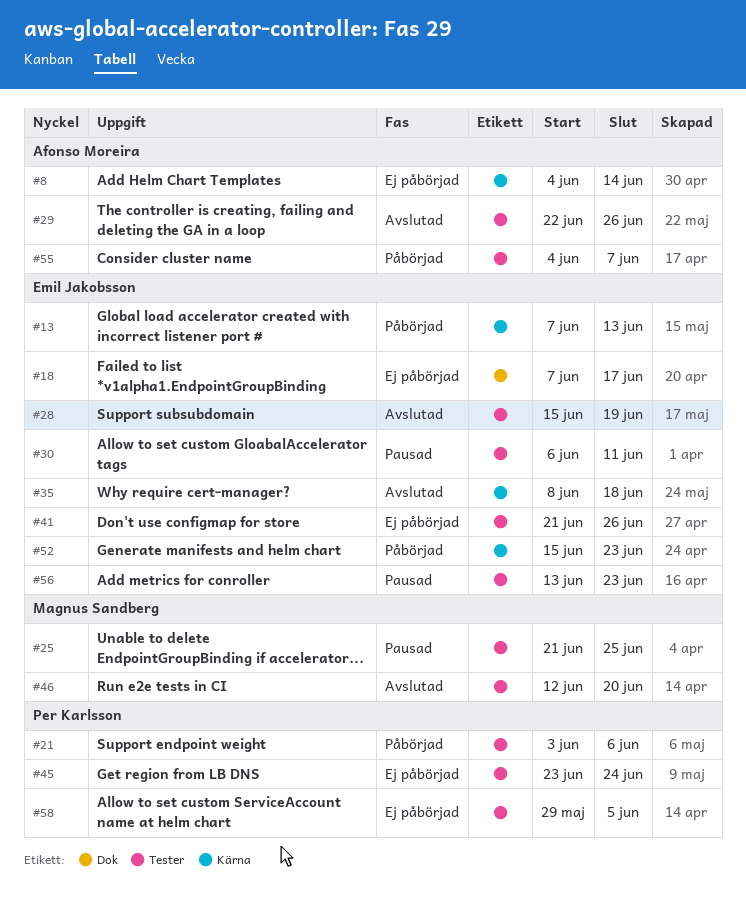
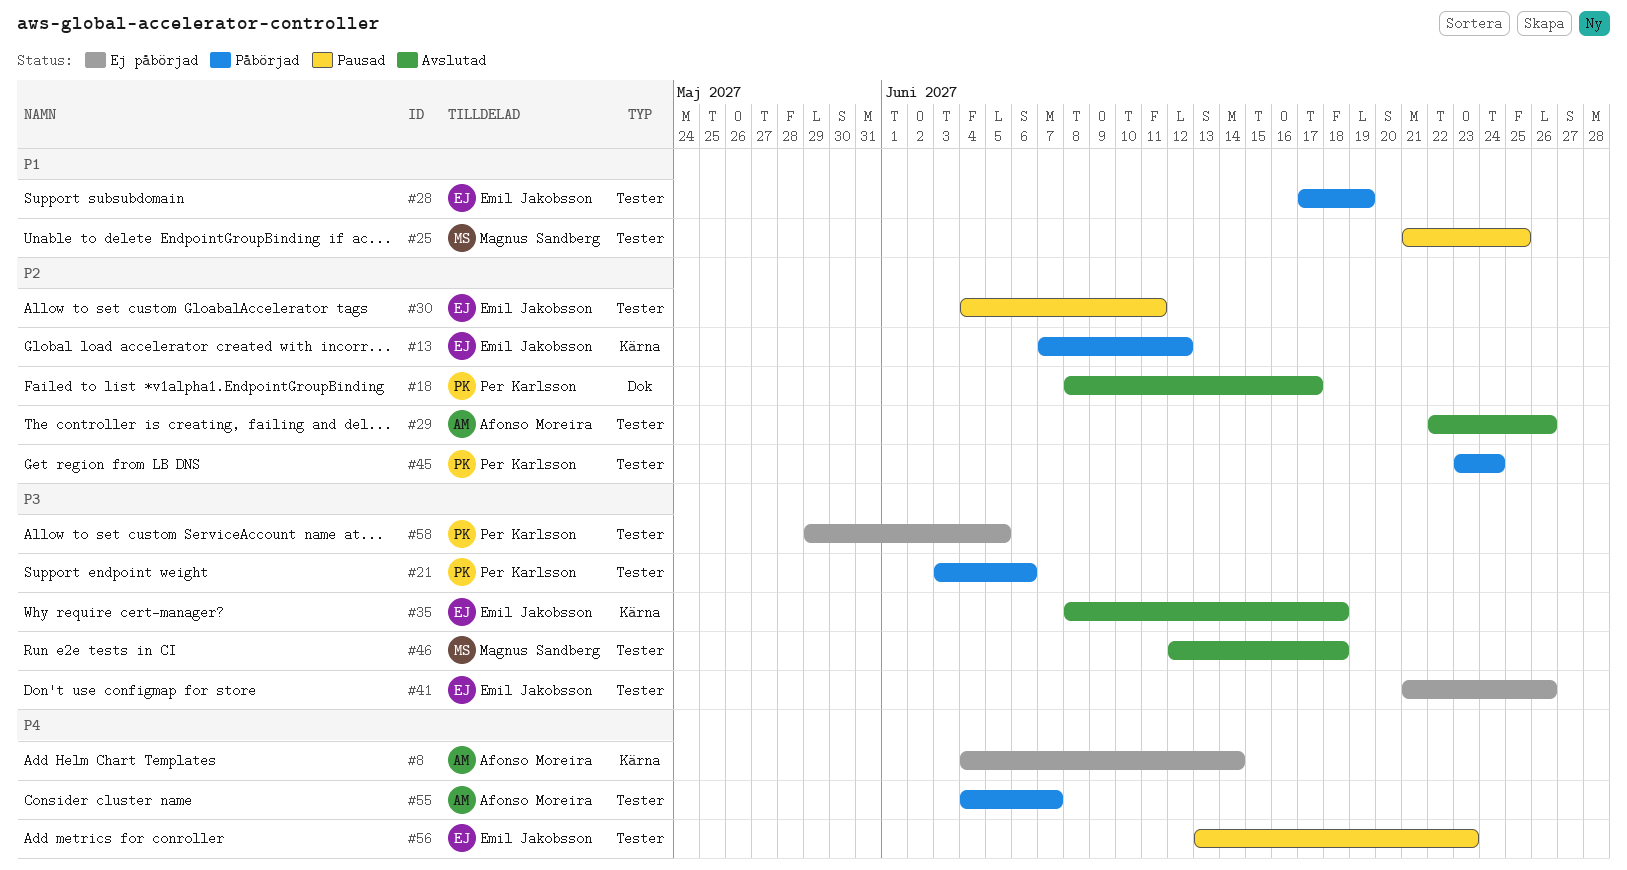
#13, due: Jun 13 -> Jun 12
#18, status: Ej påbörjad -> Avslutad
#18, owner: Emil Jakobsson -> Per Karlsson
#18, start: Jun 7 -> Jun 8
#28, status: Avslutad -> Påbörjad
#28, start: Jun 15 -> Jun 17
#30, start: Jun 6 -> Jun 4
#45, status: Ej påbörjad -> Påbörjad
#46, due: Jun 20 -> Jun 18
#52: present -> none

